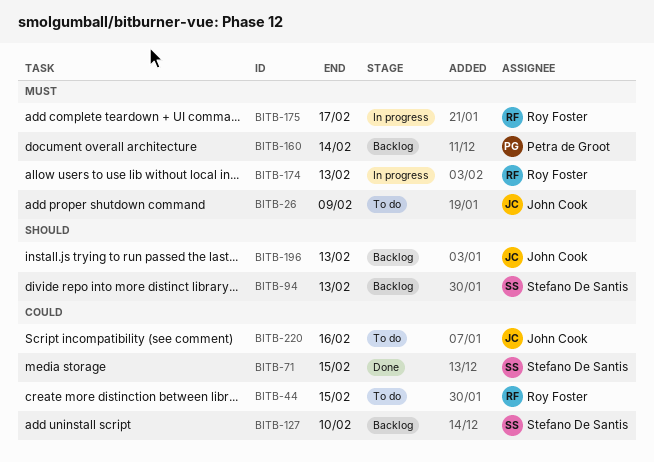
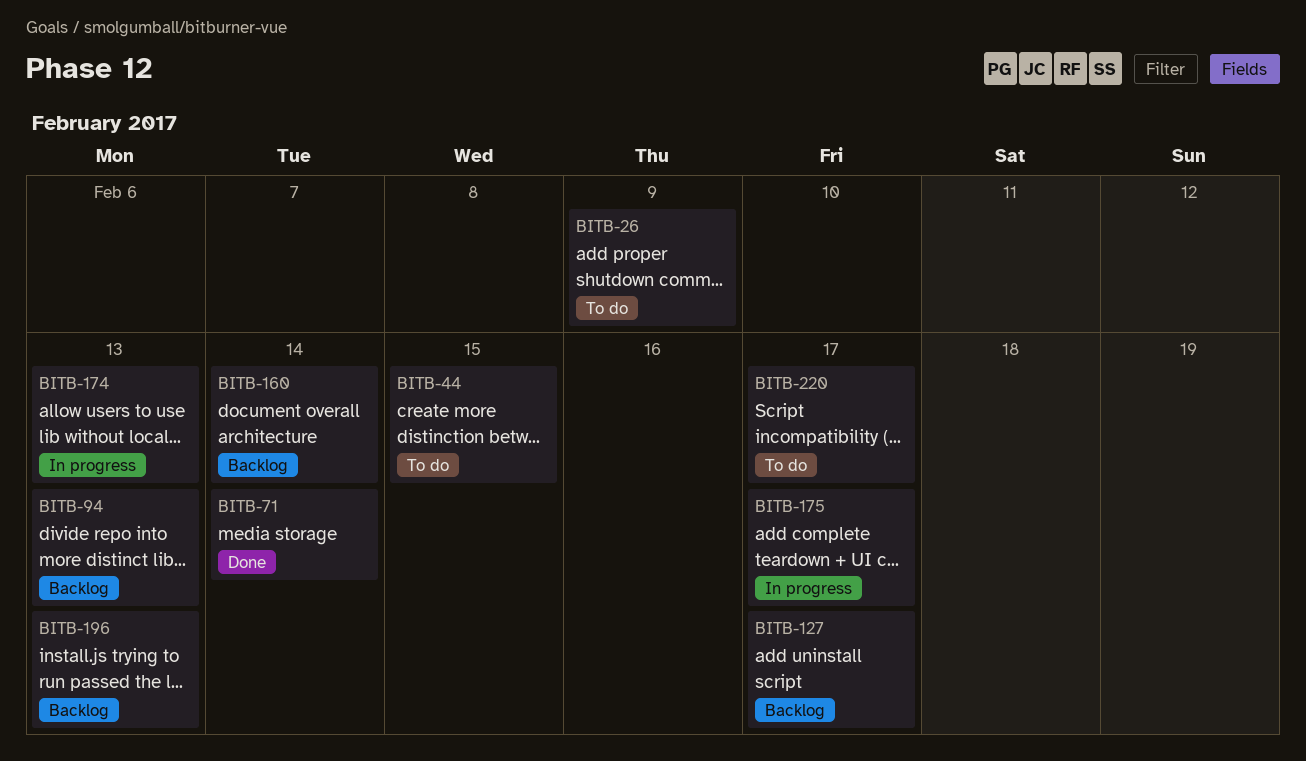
BITB-71, due: Feb 15 -> Feb 14
BITB-127, due: Feb 10 -> Feb 17
BITB-220, due: Feb 16 -> Feb 17

